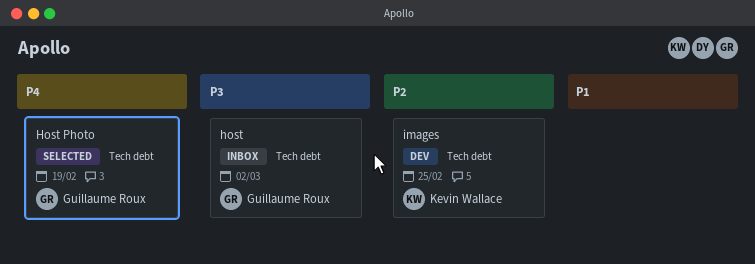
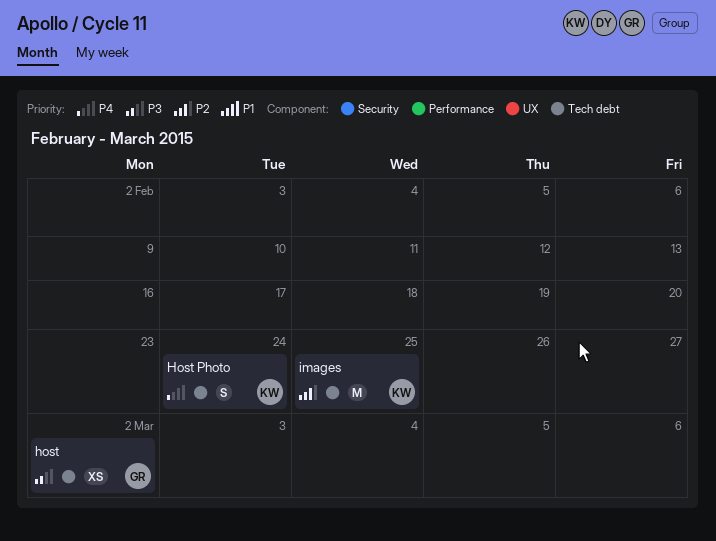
Host Photo, owner: Guillaume Roux -> Kevin Wallace
Host Photo, due: Feb 19 -> Feb 24

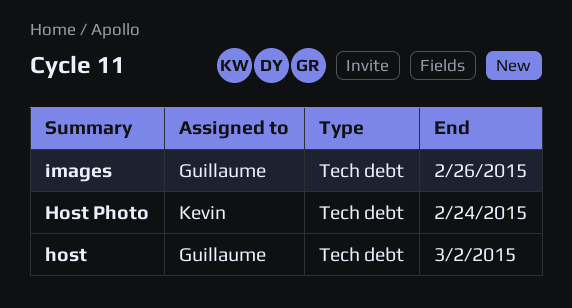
images, owner: Kevin -> Guillaume
images, due: Feb 25 -> Feb 26

